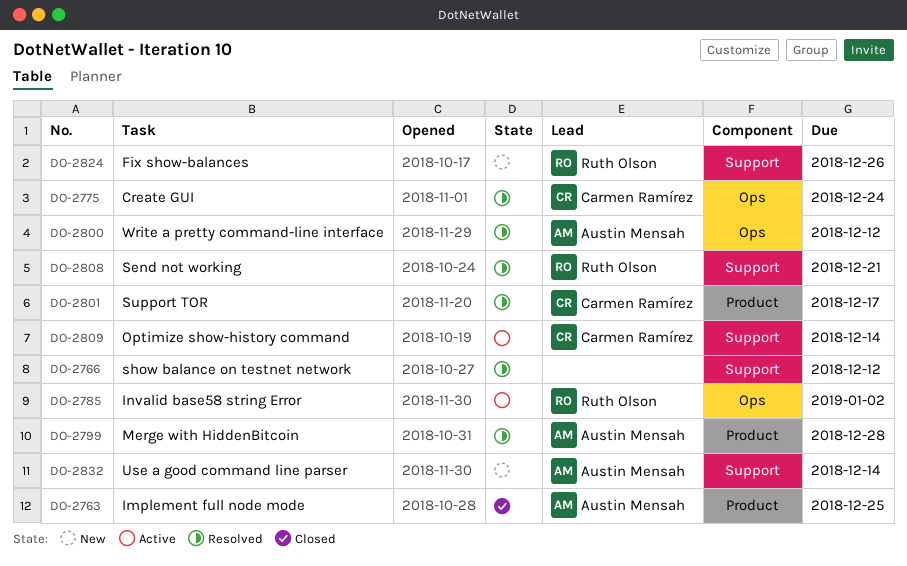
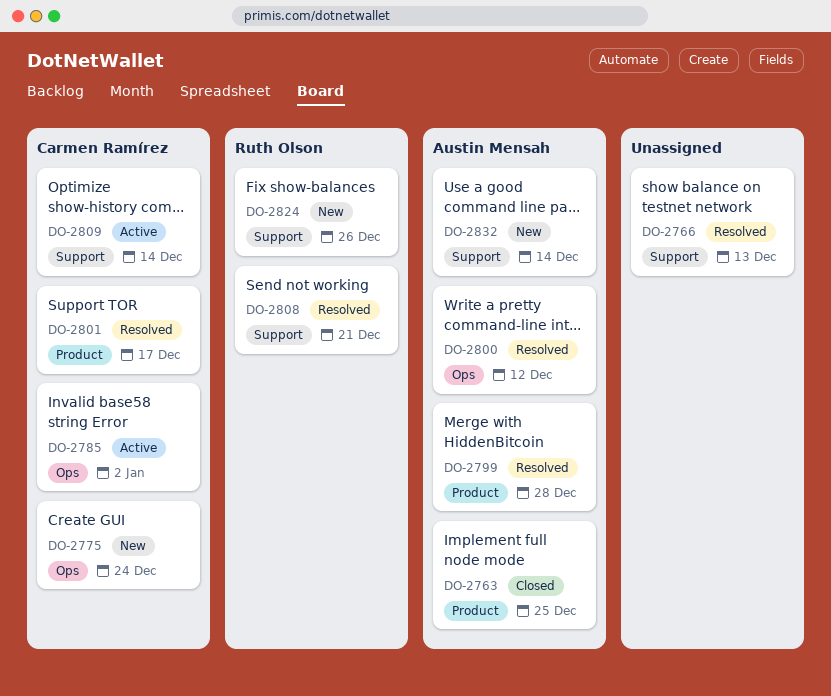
DO-2766, due: Dec 12 -> Dec 13
DO-2775, status: Resolved -> New
DO-2785, owner: Ruth Olson -> Carmen Ramírez

